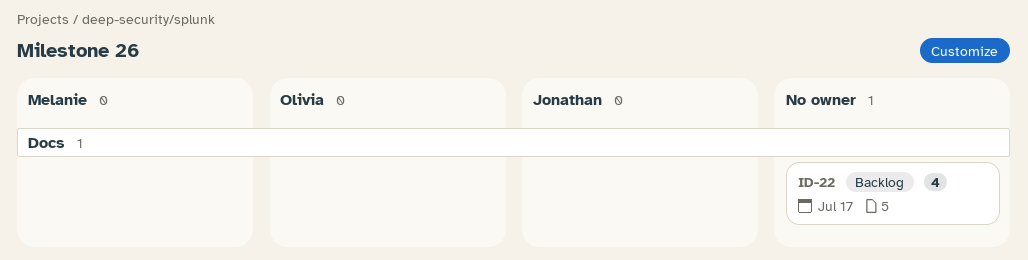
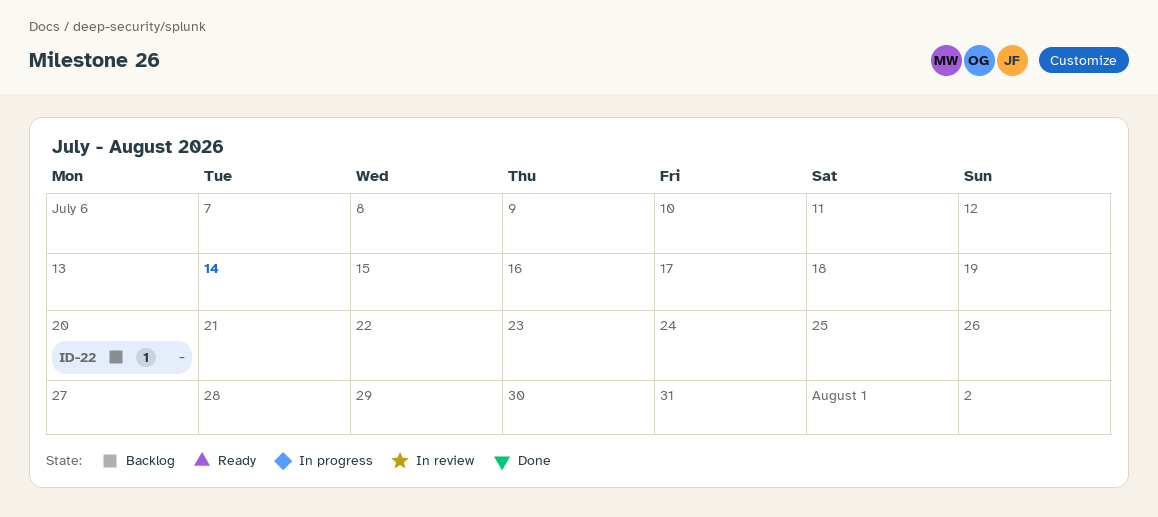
ID-22, estimate: 4 -> 1
ID-22, due: Jul 17 -> Jul 20

